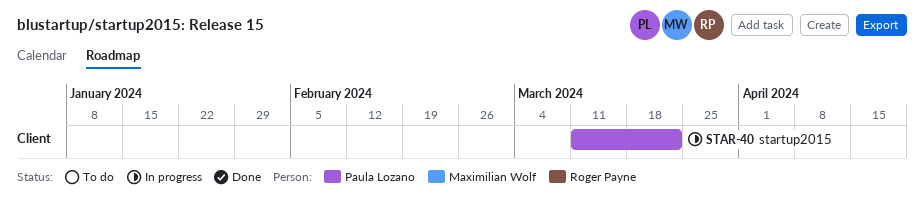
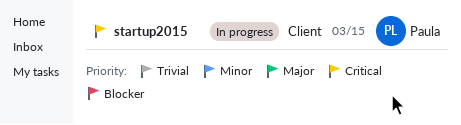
startup2015, due: Mar 22 -> Mar 15

